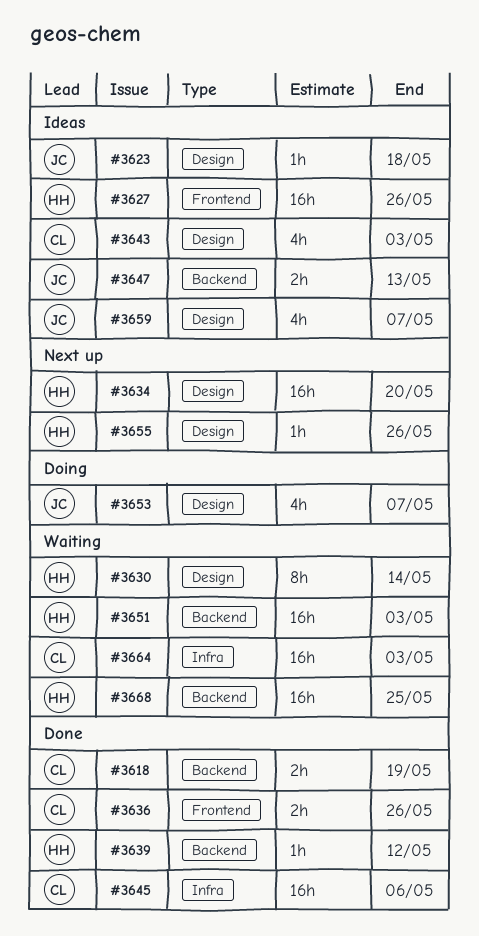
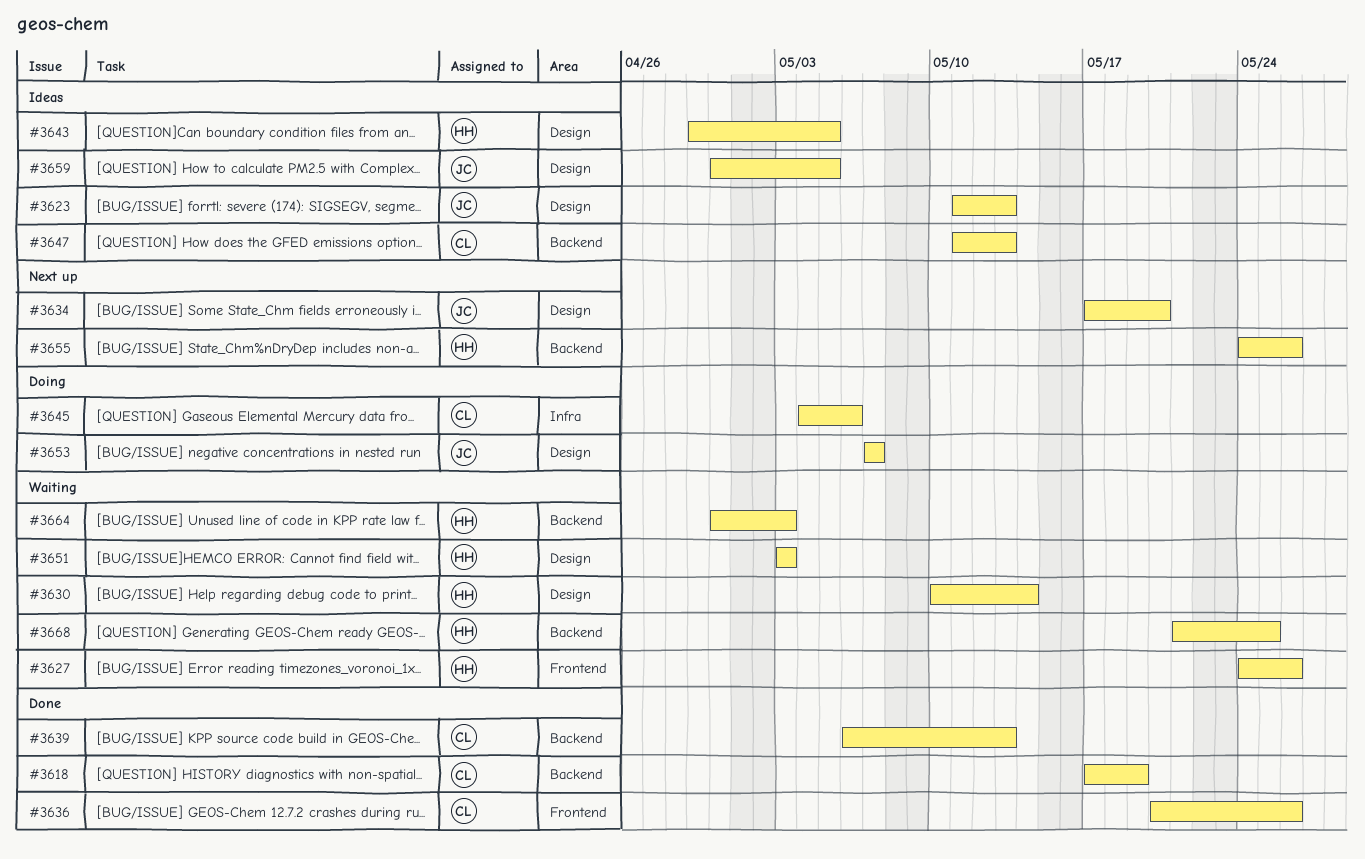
#3623, due: May 18 -> May 13
#3627, status: Ideas -> Waiting
#3634, owner: HH -> JC
#3639, owner: HH -> CL
#3639, due: May 12 -> May 13
#3643, owner: CL -> HH
#3643, due: May 3 -> May 5
#3645, status: Done -> Doing
#3647, owner: JC -> CL
#3651, label: Backend -> Design
#3655, label: Design -> Backend
#3659, due: May 7 -> May 5
#3664, owner: CL -> HH
#3664, label: Infra -> Backend

